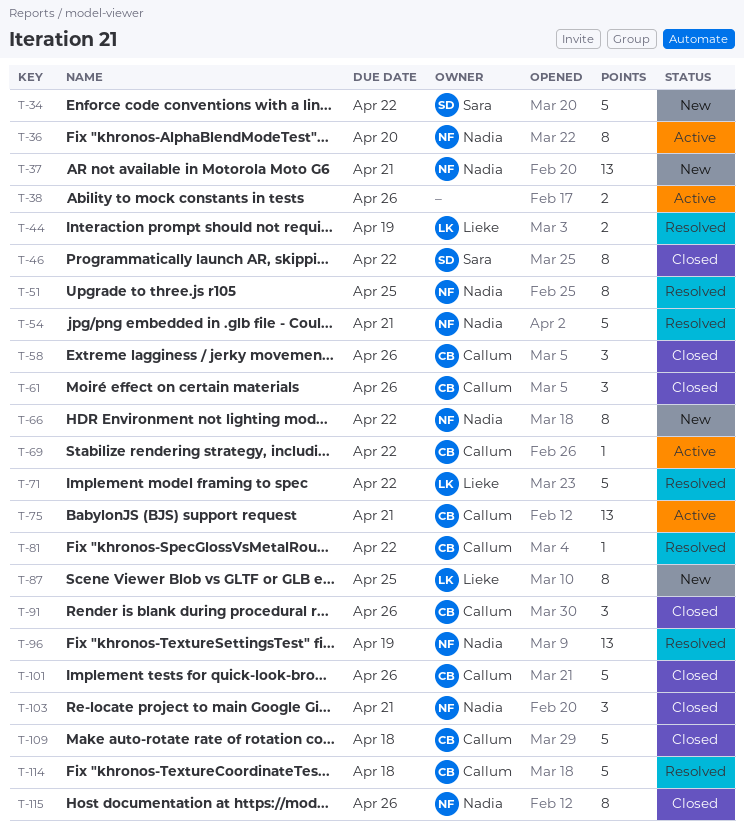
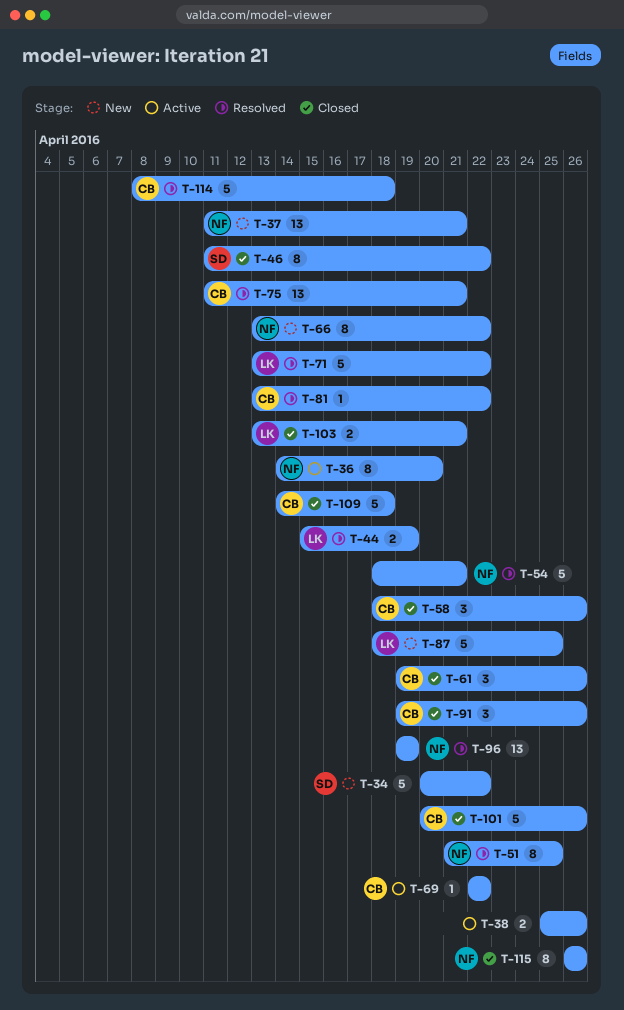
T-75, status: Active -> Resolved
T-87, estimate: 8 -> 5
T-103, owner: Nadia -> Lieke
T-103, estimate: 3 -> 2

